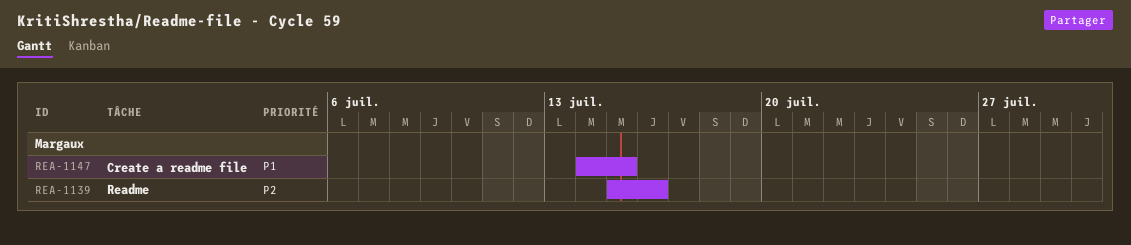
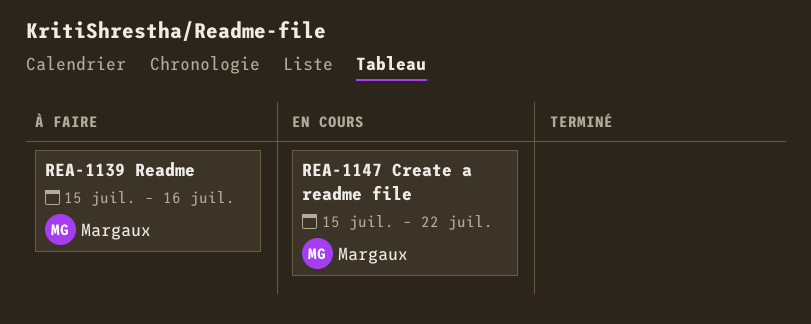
REA-1147, start: Jul 14 -> Jul 15
REA-1147, due: Jul 15 -> Jul 22

